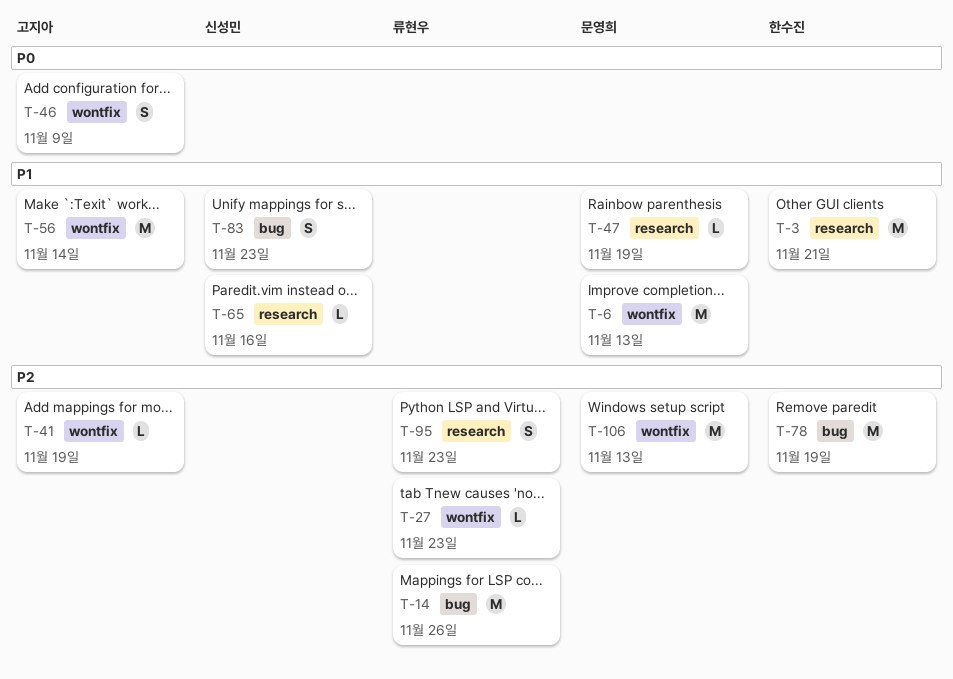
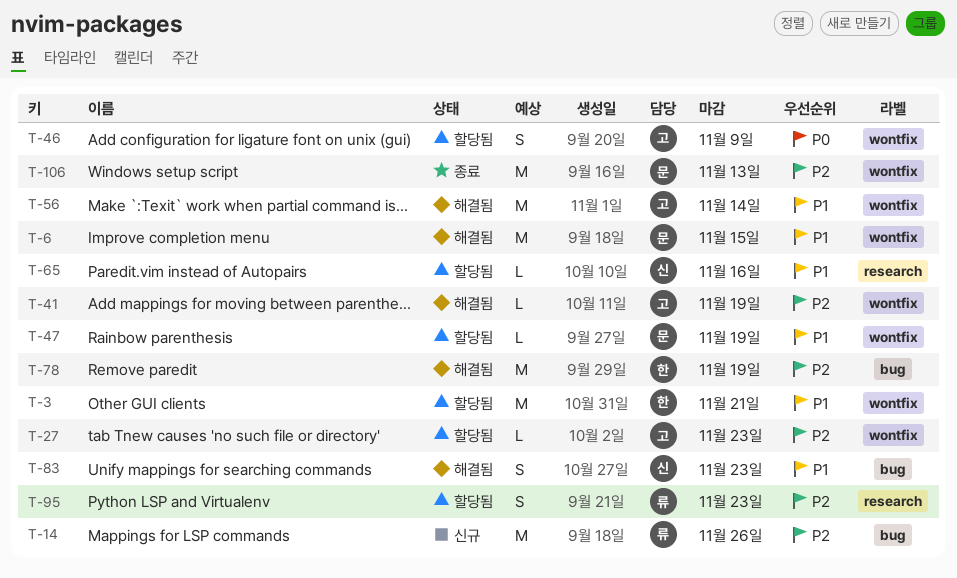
T-3, label: research -> wontfix
T-6, due: Nov 13 -> Nov 15
T-27, owner: 류현우 -> 고지아
T-47, label: research -> wontfix

